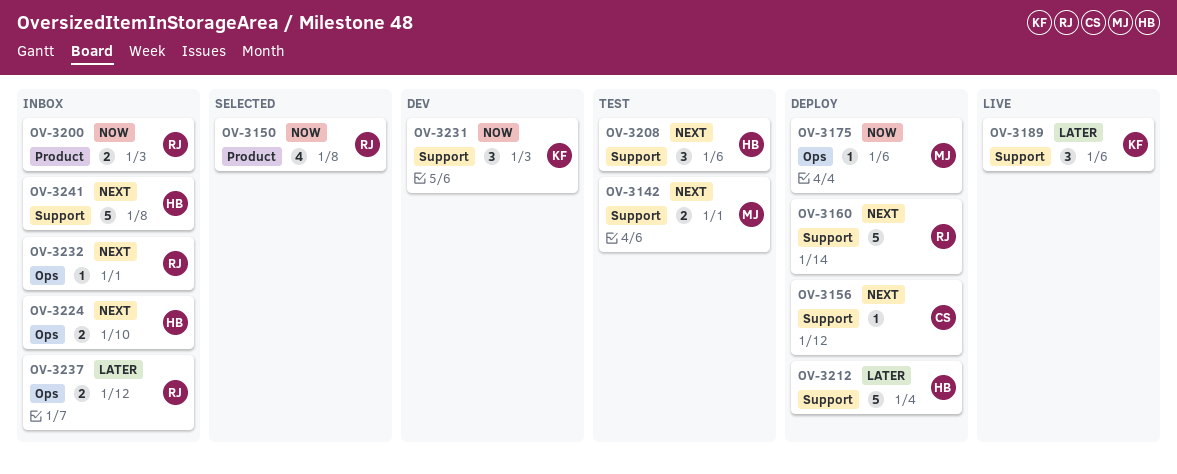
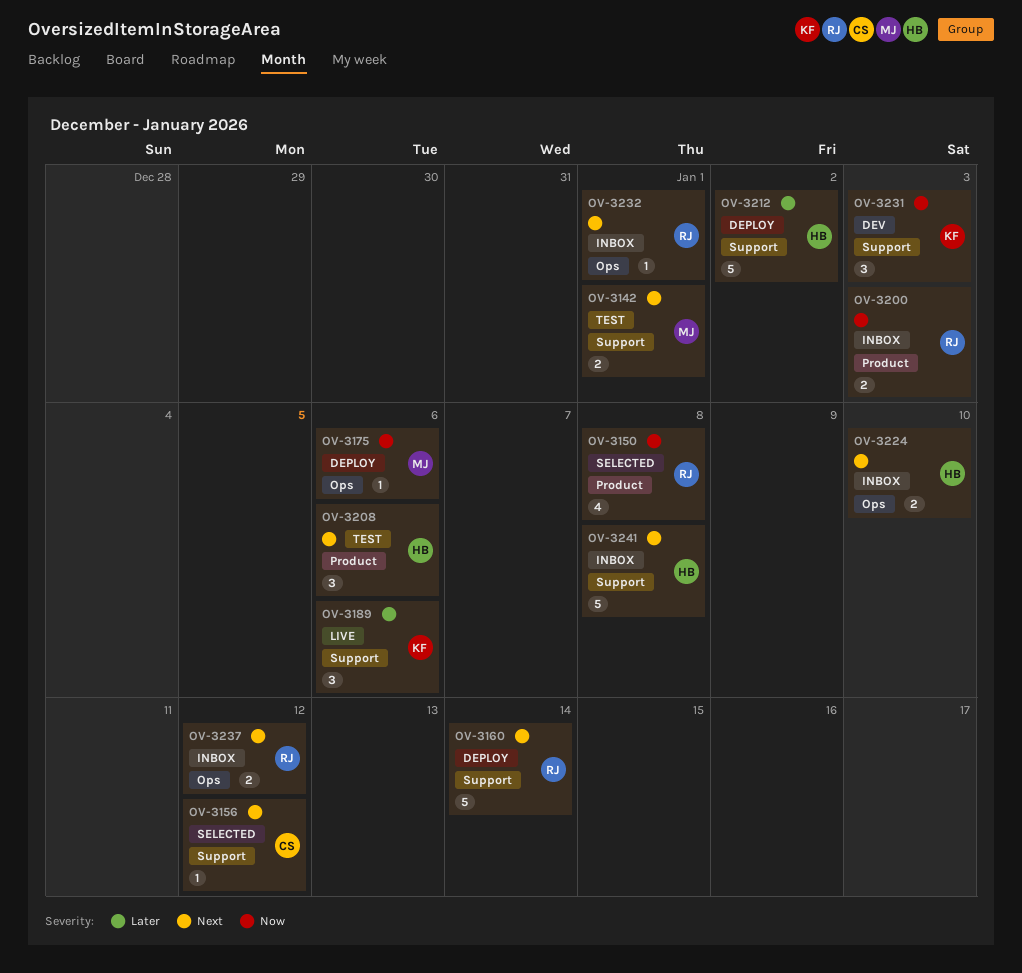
OV-3156, status: Deploy -> Selected
OV-3208, label: Support -> Product
OV-3212, due: Jan 4 -> Jan 2
OV-3237, priority: Later -> Next

